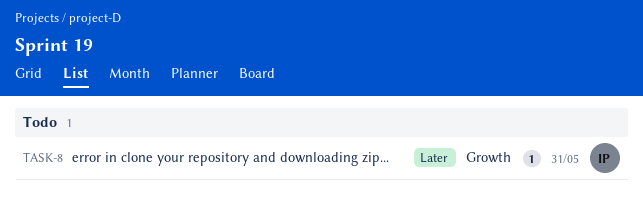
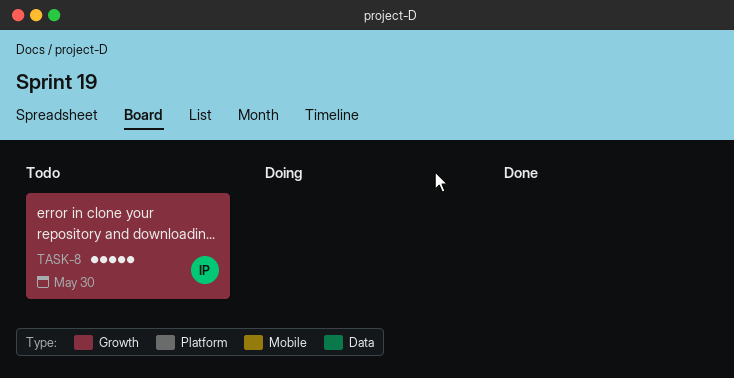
TASK-8, estimate: 1 -> 5
TASK-8, due: May 31 -> May 30

